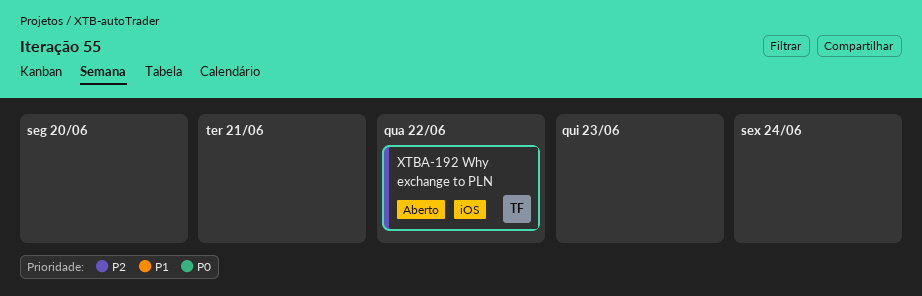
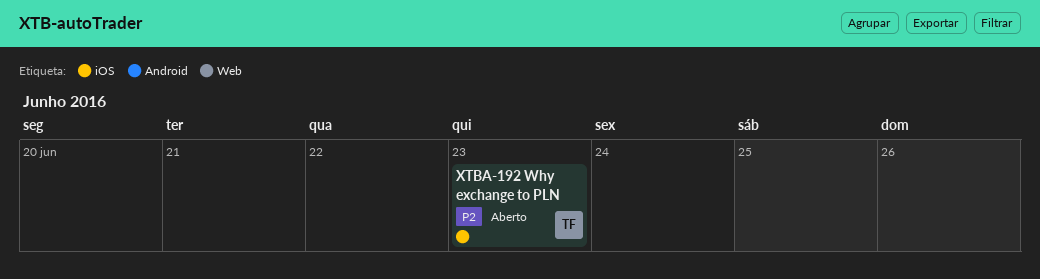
XTBA-192, due: Jun 22 -> Jun 23

